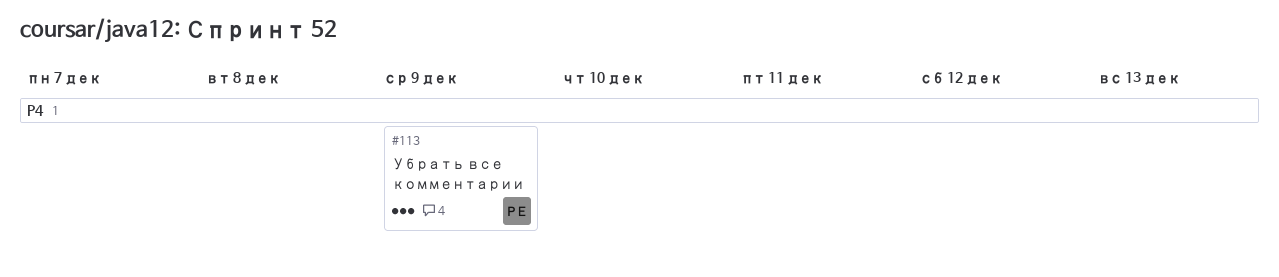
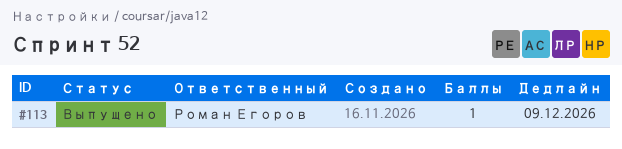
#113, estimate: 3 -> 1

